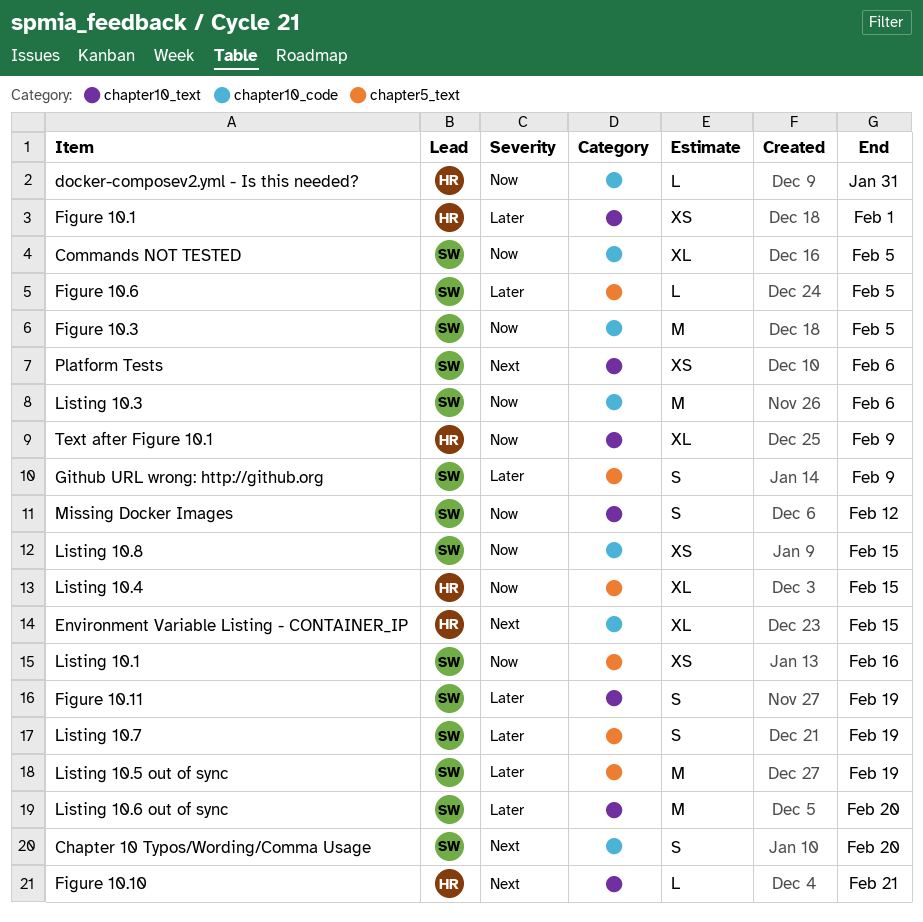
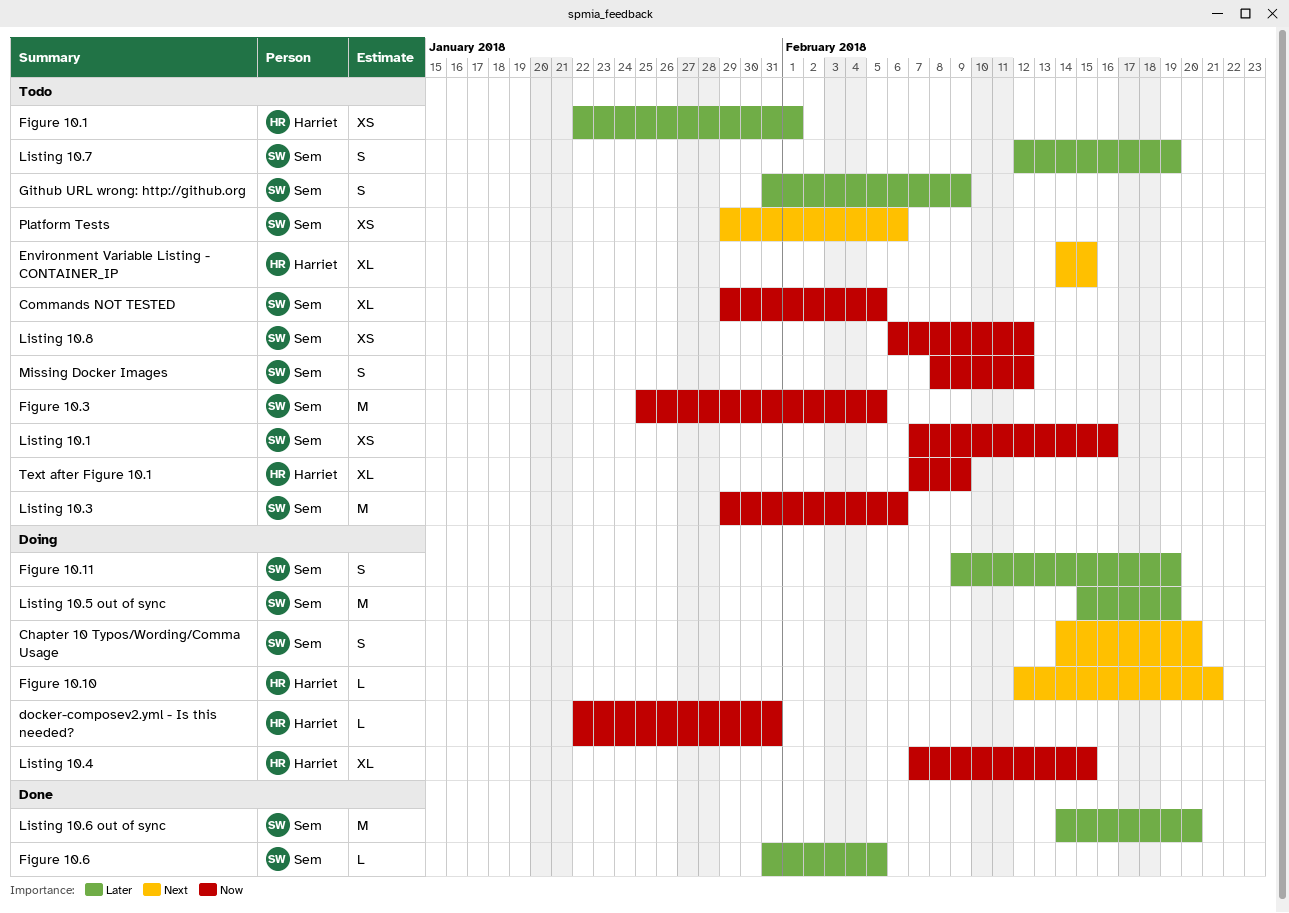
Listing 10.8, due: Feb 15 -> Feb 12

